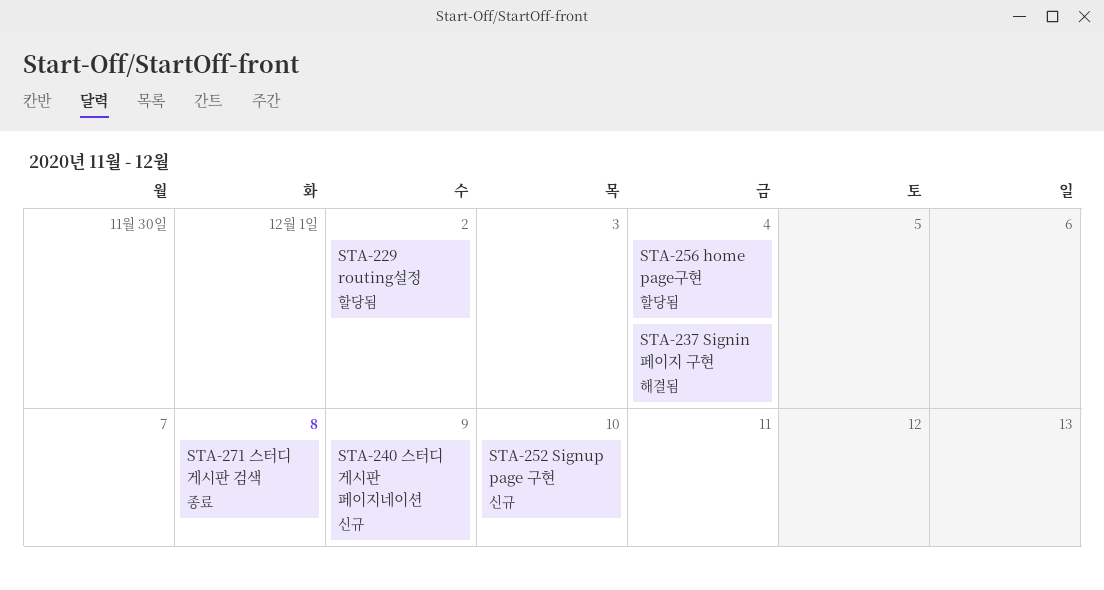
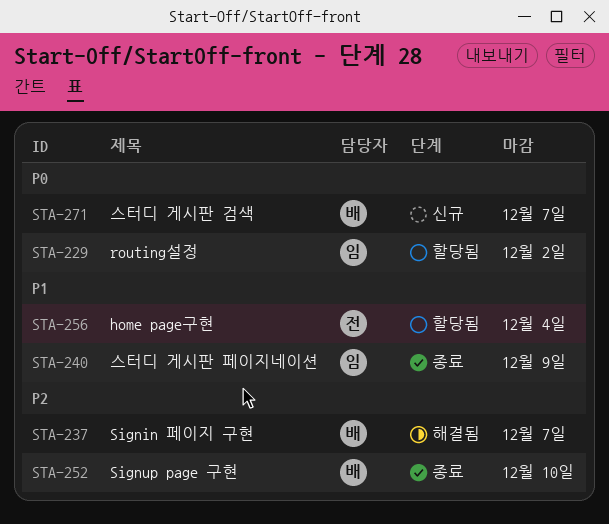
STA-237, due: Dec 4 -> Dec 7
STA-240, status: 신규 -> 종료
STA-252, status: 신규 -> 종료
STA-271, status: 종료 -> 신규
STA-271, due: Dec 8 -> Dec 7

